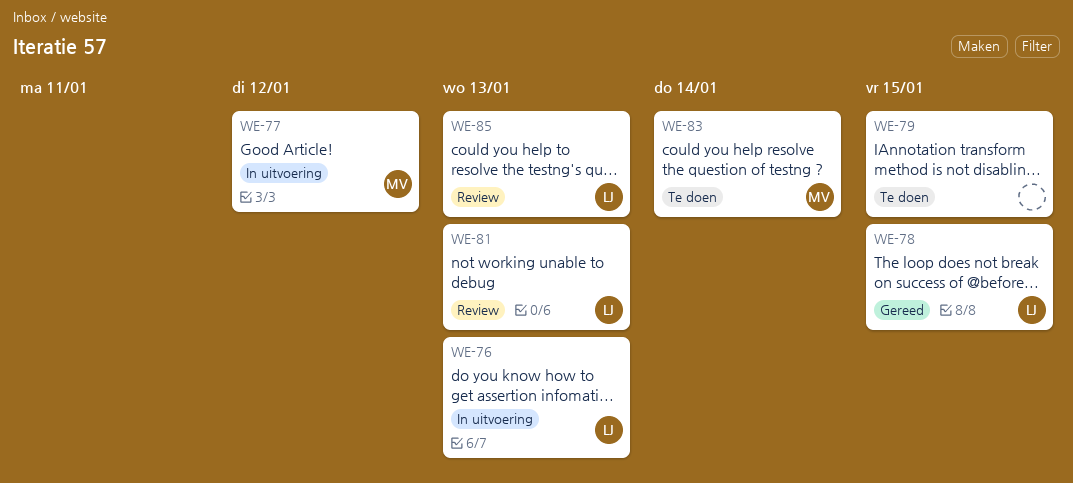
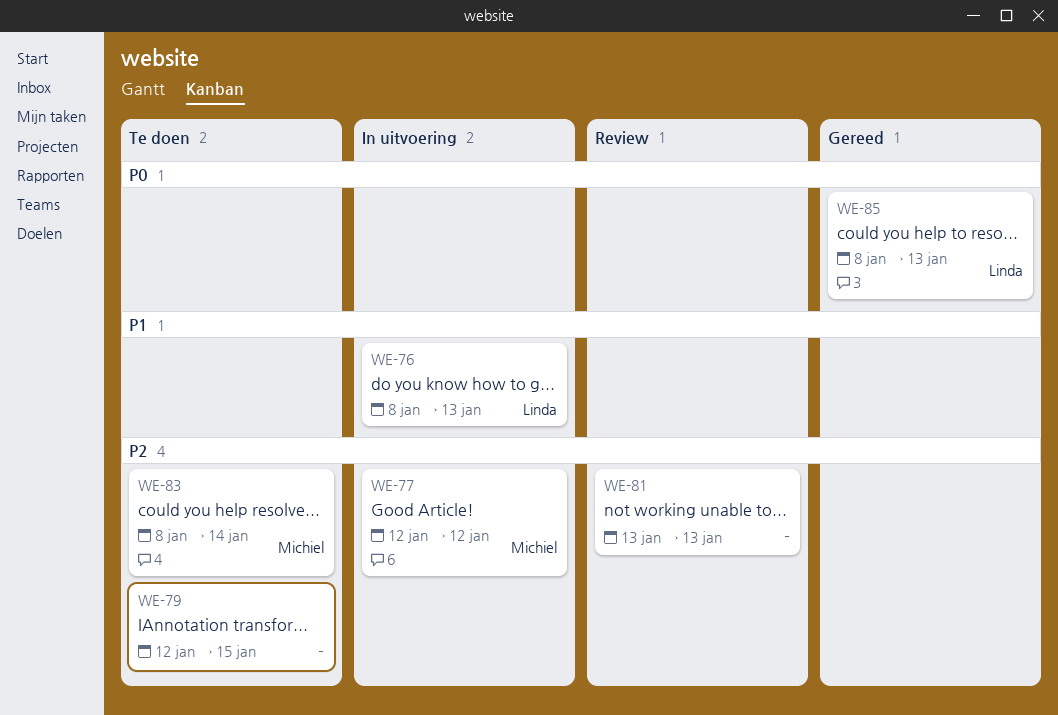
WE-78: present -> none
WE-81, owner: Linda -> none
WE-85, status: Review -> Gereed

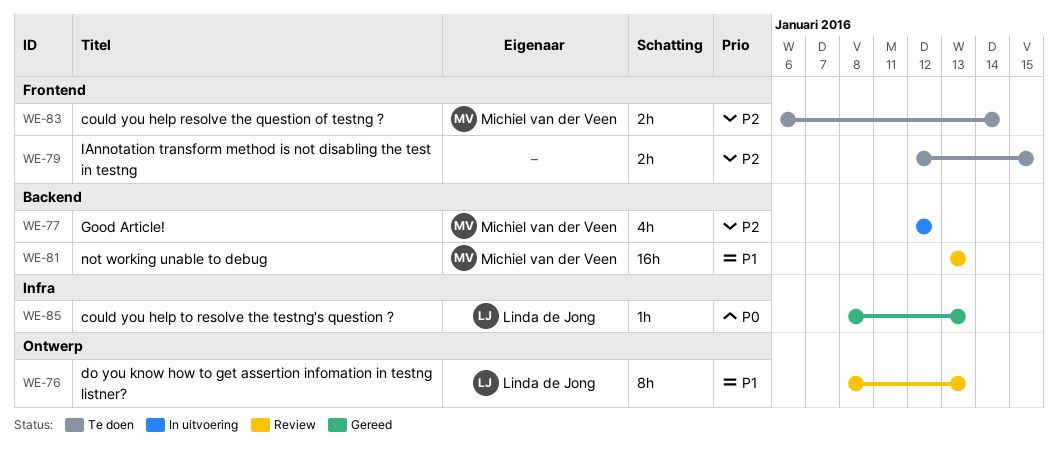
WE-76, status: In uitvoering -> Review
WE-81, owner: none -> Michiel van der Veen
WE-81, priority: P2 -> P1
WE-83, start: Jan 8 -> Jan 6

